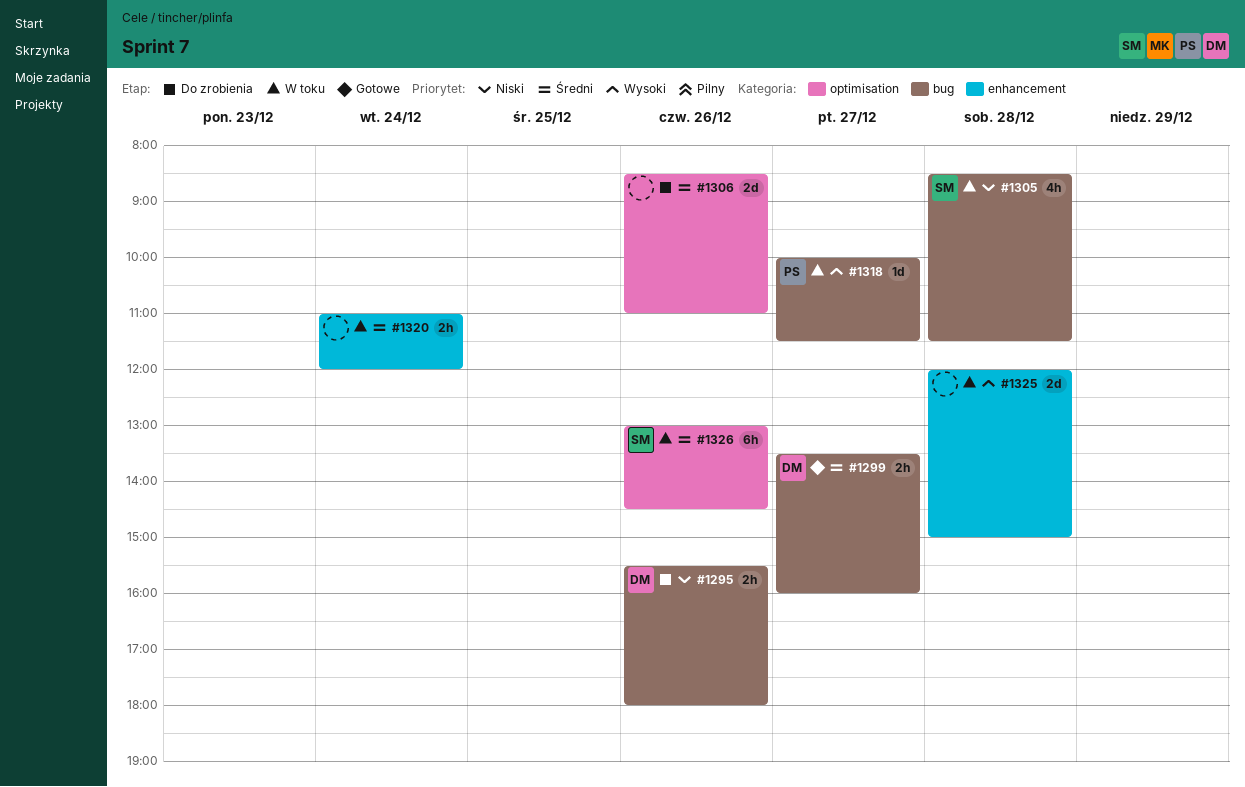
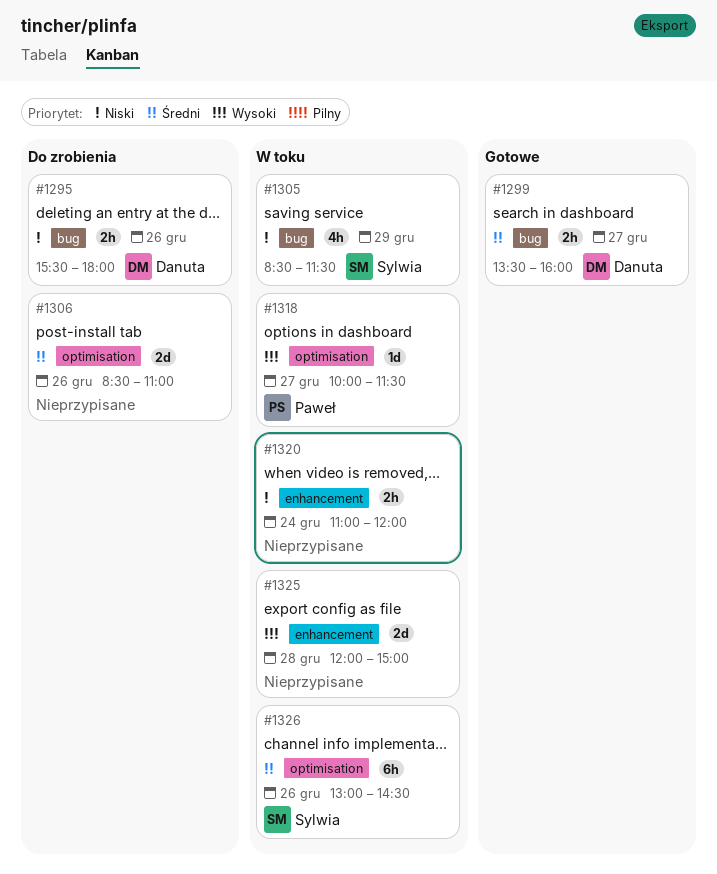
#1305, day: Dec 28 -> Dec 29
#1318, label: bug -> optimisation
#1320, priority: Średni -> Niski

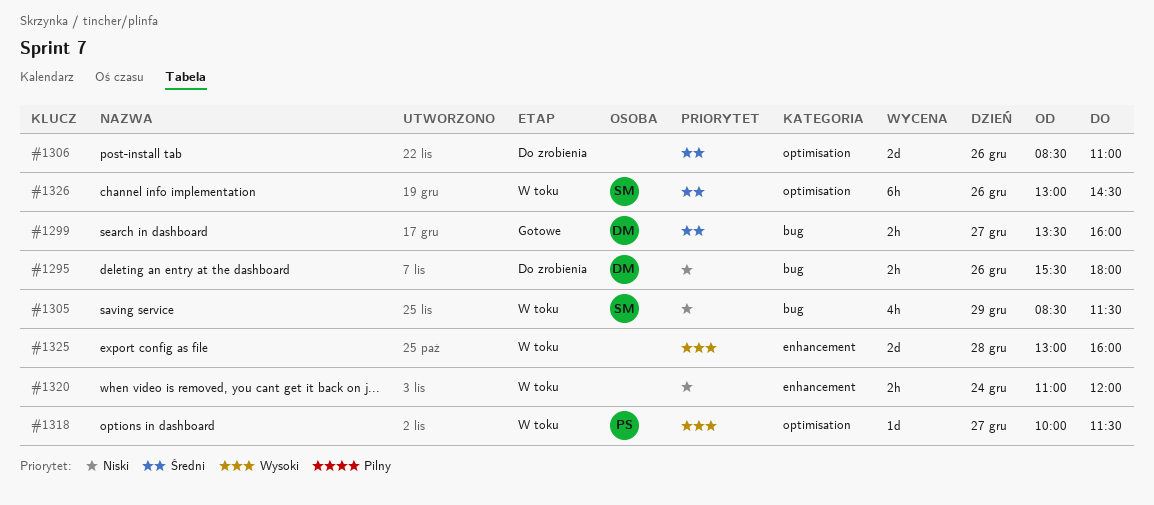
#1325, begins: 12:00 -> 13:00
#1325, ends: 15:00 -> 16:00

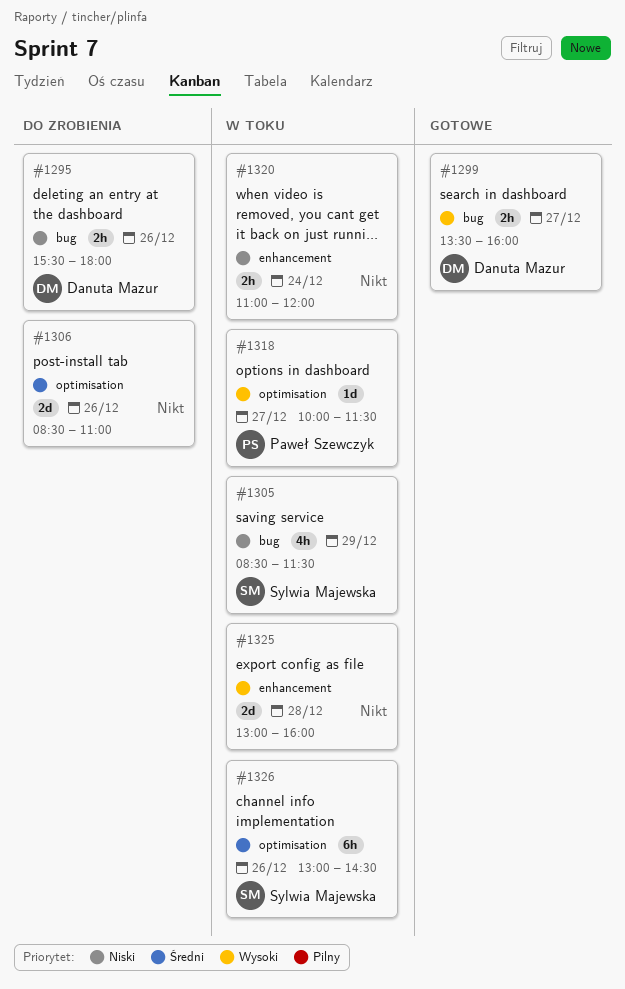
#1299, priority: Średni -> Wysoki

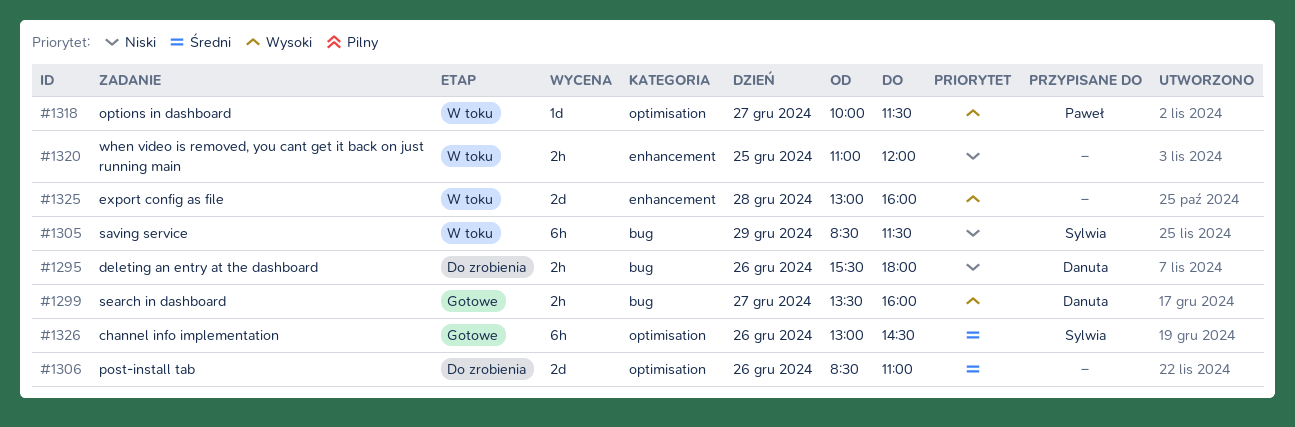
#1305, estimate: 4h -> 6h
#1320, day: Dec 24 -> Dec 25
#1326, status: W toku -> Gotowe

